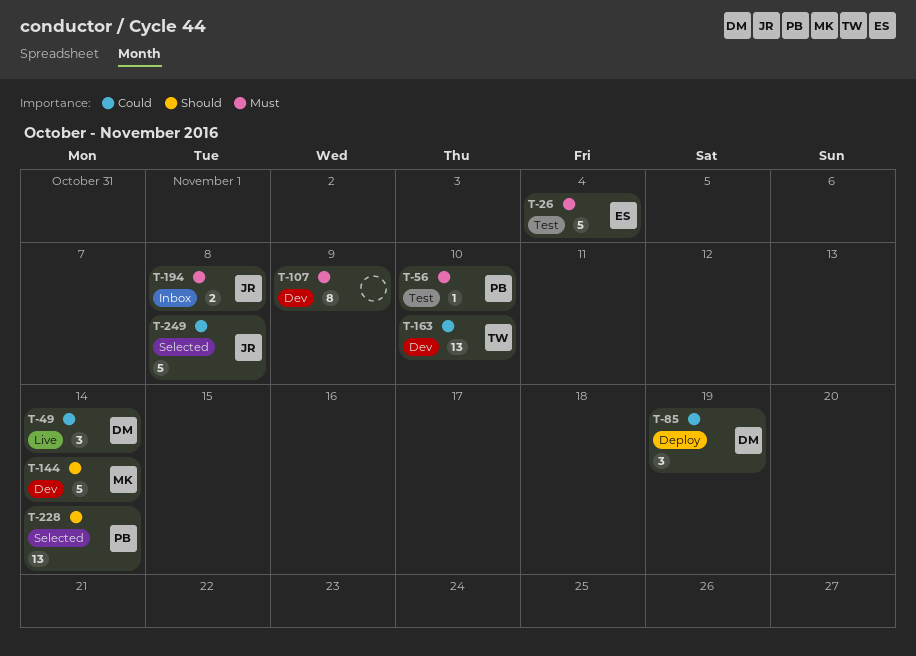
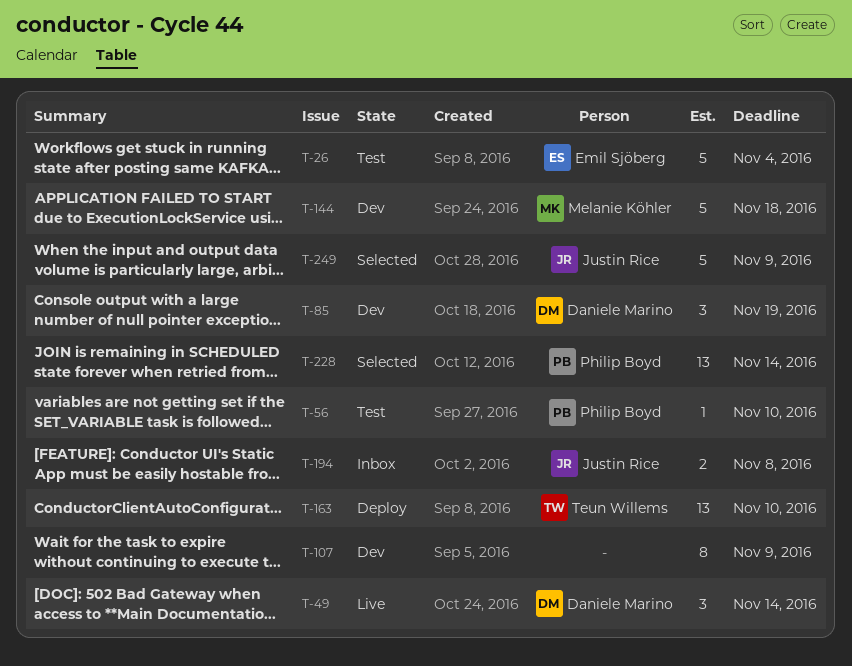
T-85, status: Deploy -> Dev
T-144, due: Nov 14 -> Nov 18
T-163, status: Dev -> Deploy
T-249, due: Nov 8 -> Nov 9

